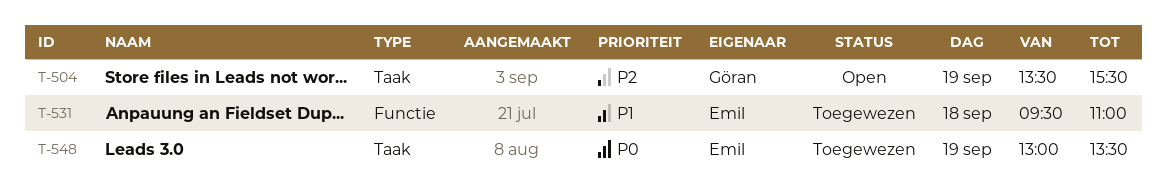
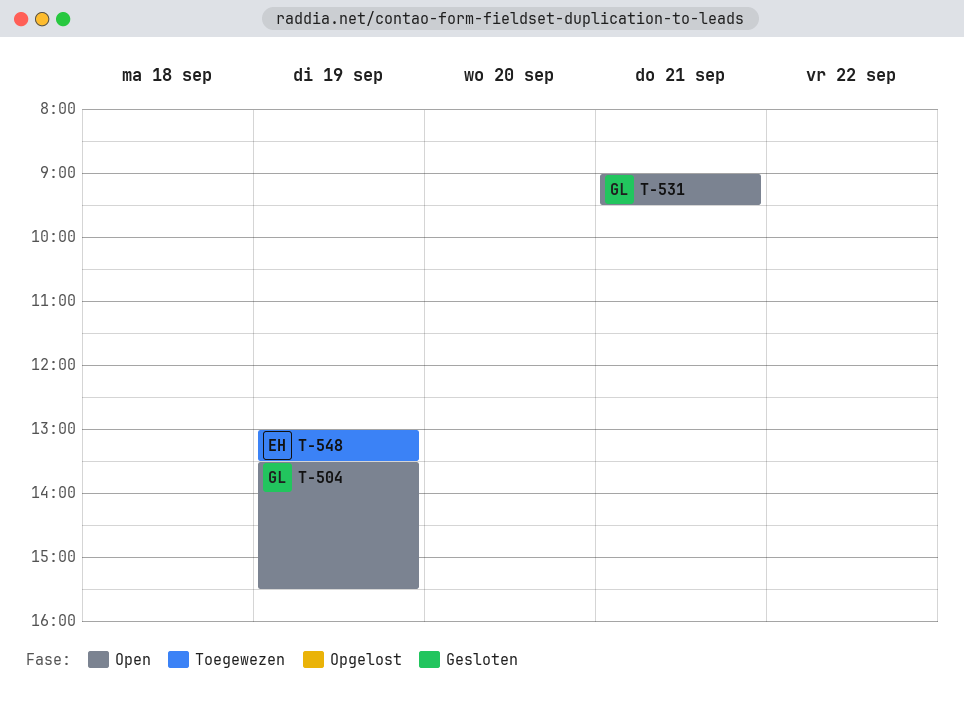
T-531, status: Toegewezen -> Open
T-531, owner: Emil -> Göran
T-531, day: Sep 18 -> Sep 21
T-531, begins: 09:30 -> 09:00
T-531, ends: 11:00 -> 09:30

